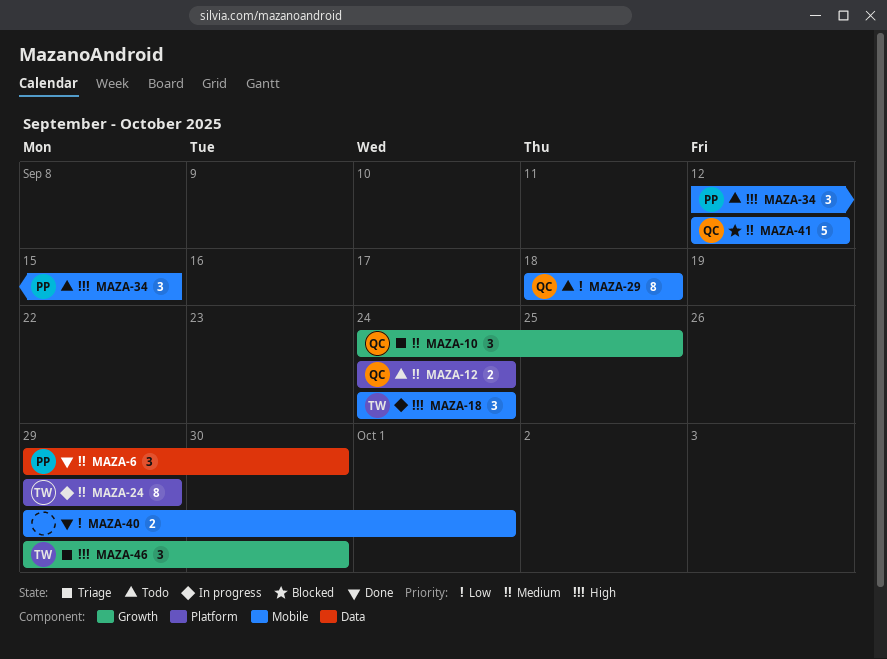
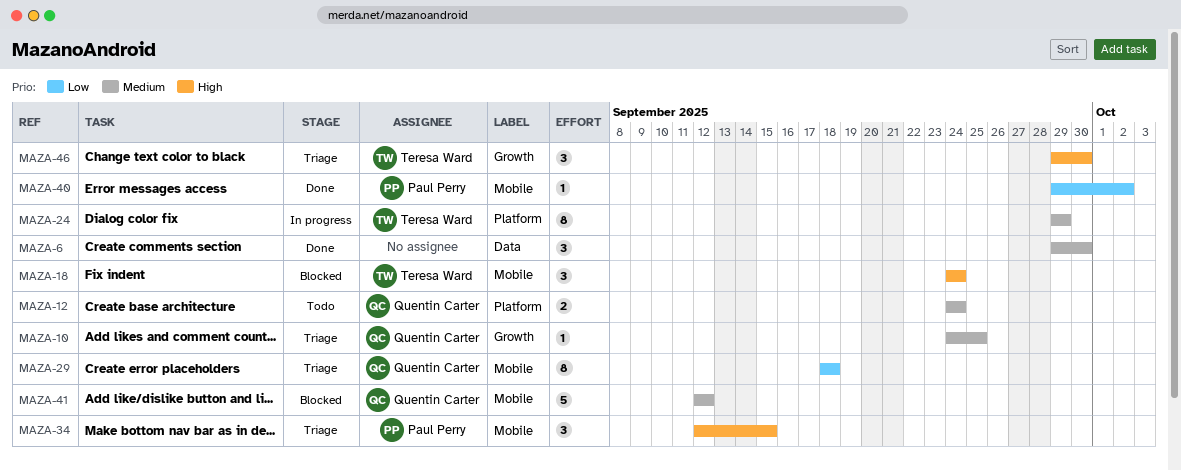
MAZA-6, owner: Paul Perry -> none
MAZA-10, estimate: 3 -> 1
MAZA-18, status: In progress -> Blocked
MAZA-29, status: Todo -> Triage
MAZA-34, status: Todo -> Triage
MAZA-40, owner: none -> Paul Perry
MAZA-40, estimate: 2 -> 1
MAZA-40, due: Oct 1 -> Oct 2

